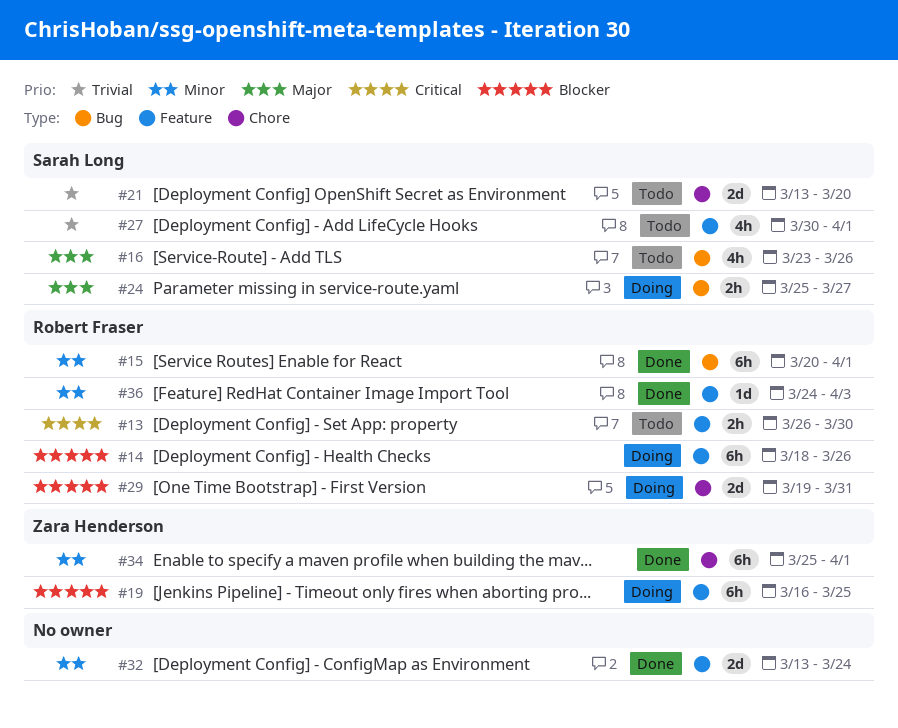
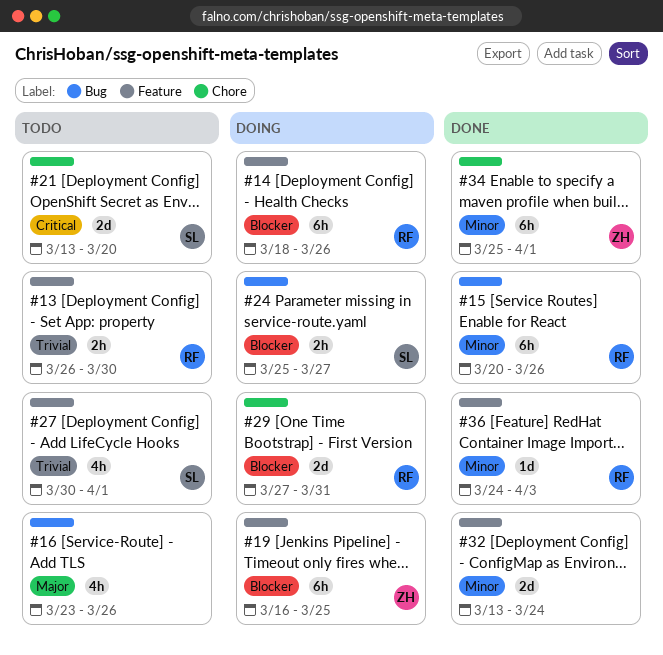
#13, priority: Critical -> Trivial
#15, due: Apr 1 -> Mar 26
#16, owner: Sarah Long -> none
#21, priority: Trivial -> Critical
#24, priority: Major -> Blocker
#29, start: Mar 19 -> Mar 27

